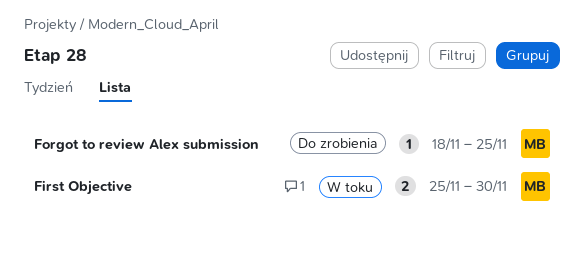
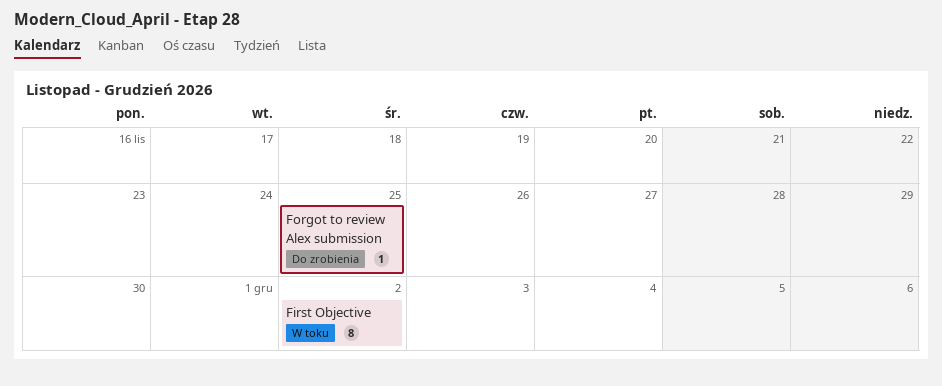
First Objective, estimate: 2 -> 8
First Objective, due: Nov 30 -> Dec 2

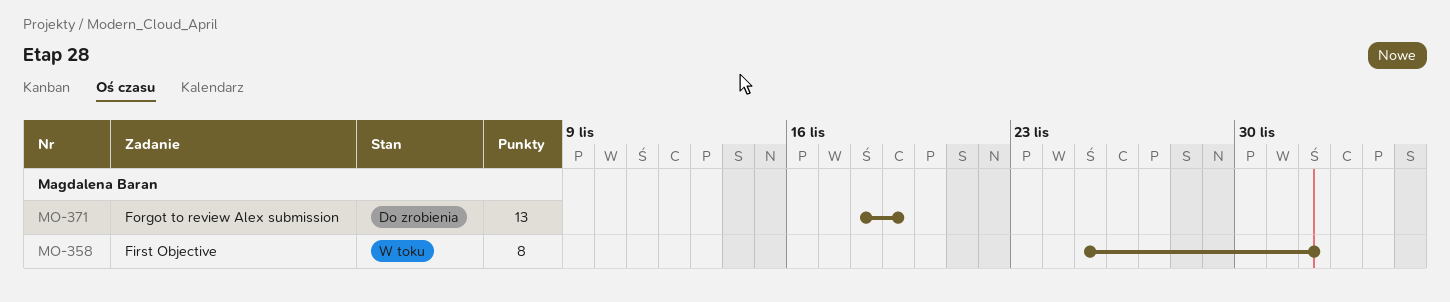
Forgot to review Alex submission, estimate: 1 -> 13
Forgot to review Alex submission, due: Nov 25 -> Nov 19

